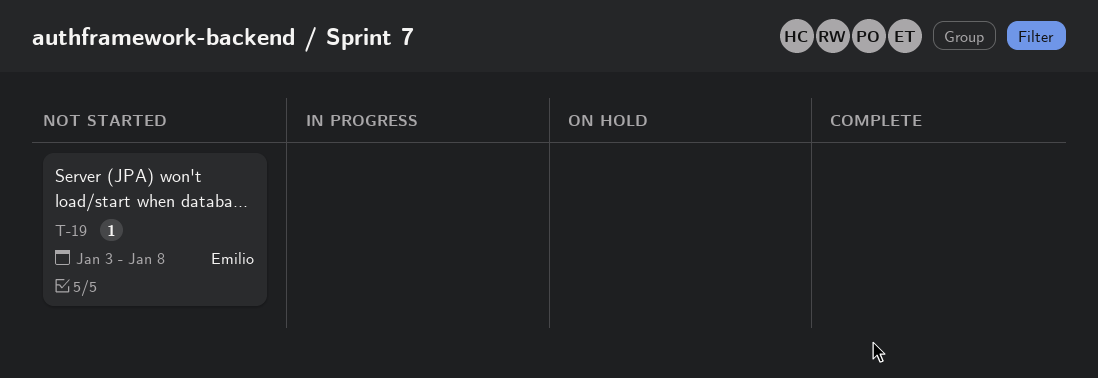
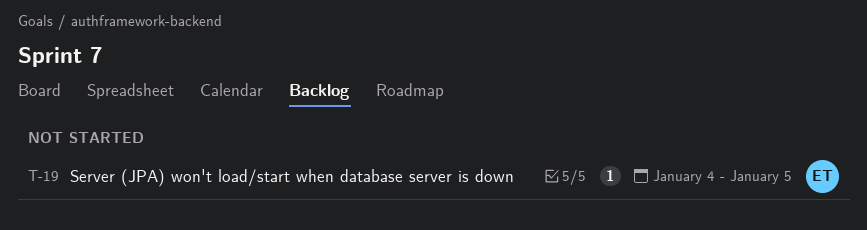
T-19, start: Jan 3 -> Jan 4
T-19, due: Jan 8 -> Jan 5

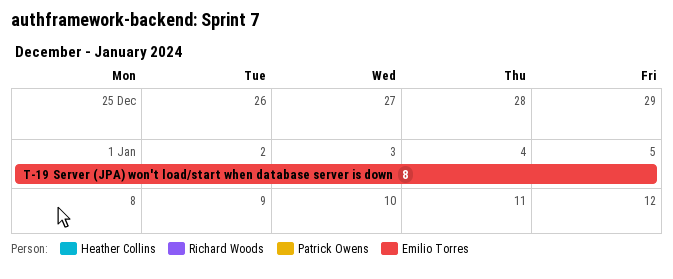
T-19, estimate: 1 -> 8
T-19, start: Jan 4 -> Jan 1

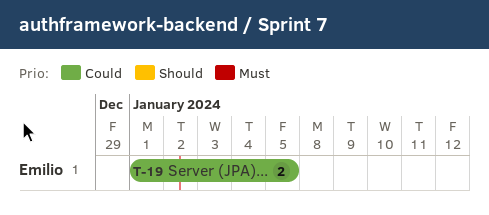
T-19, estimate: 8 -> 2

